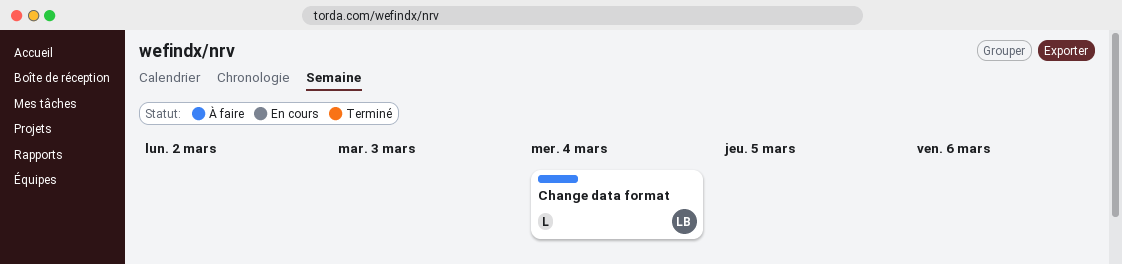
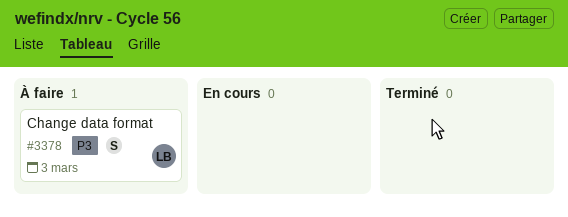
Change data format, estimate: L -> S
Change data format, due: Mar 4 -> Mar 3

